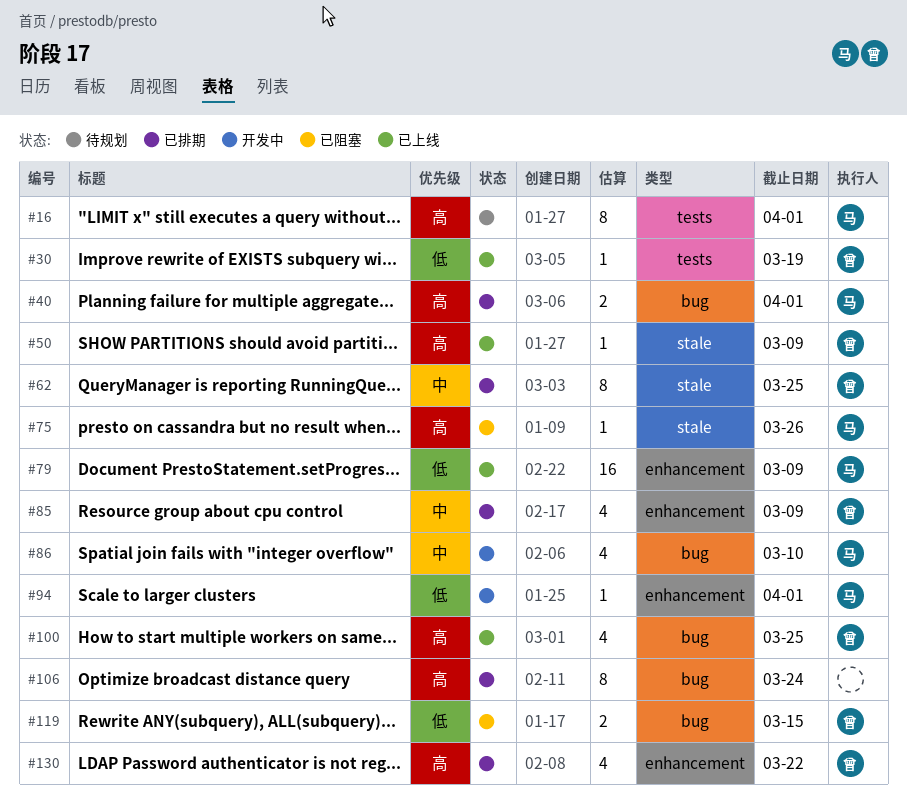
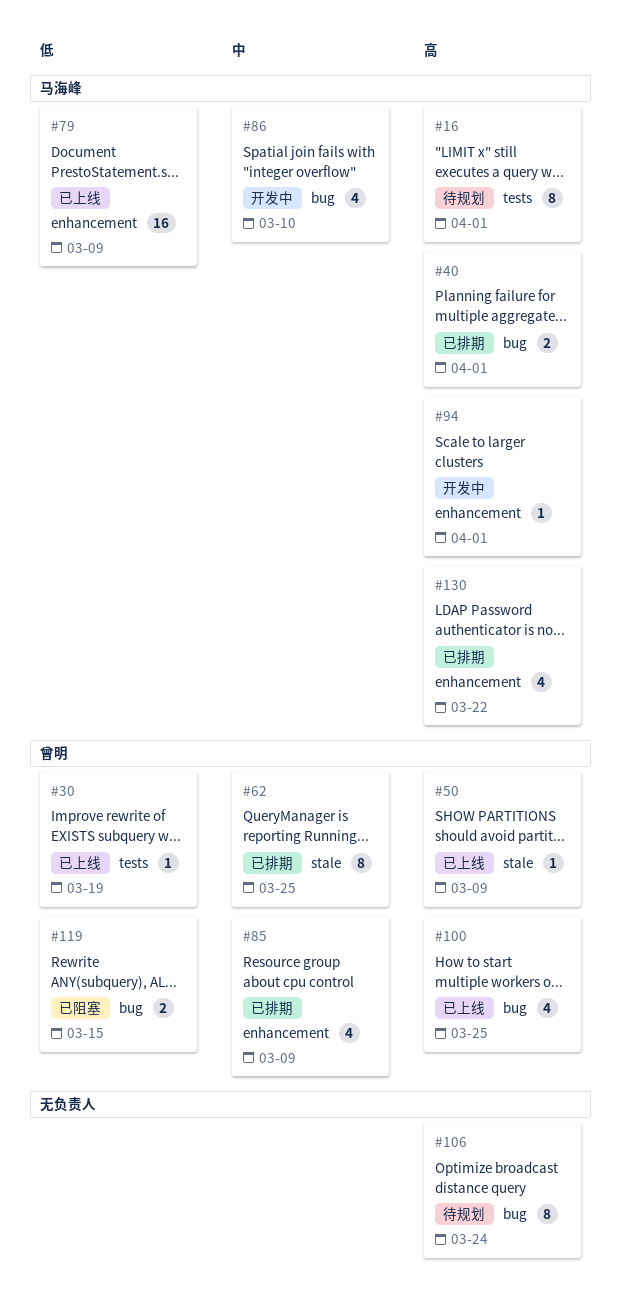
#75: present -> none
#94, priority: 低 -> 高
#106, status: 已排期 -> 待规划
#130, owner: 曾明 -> 马海峰

